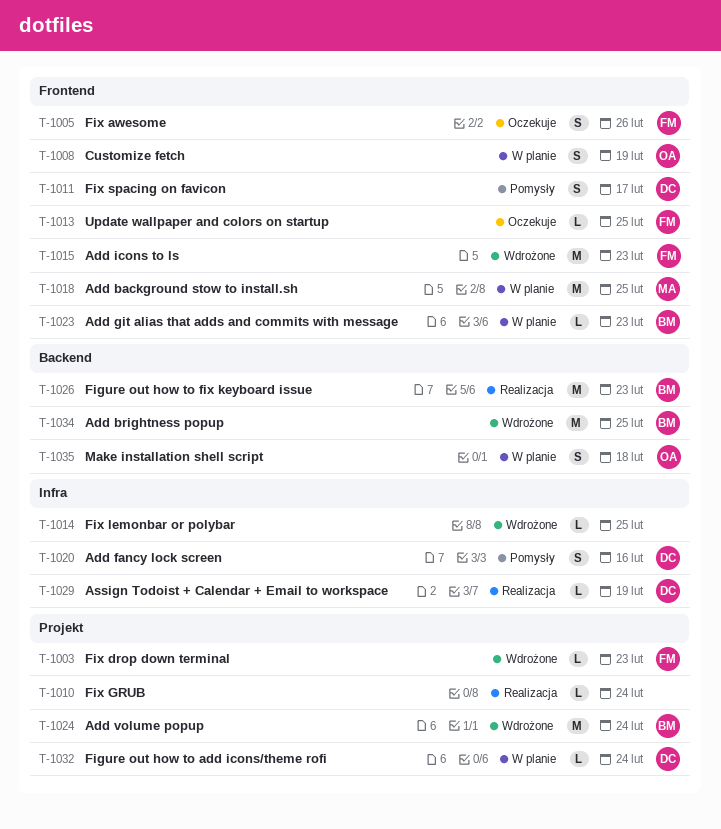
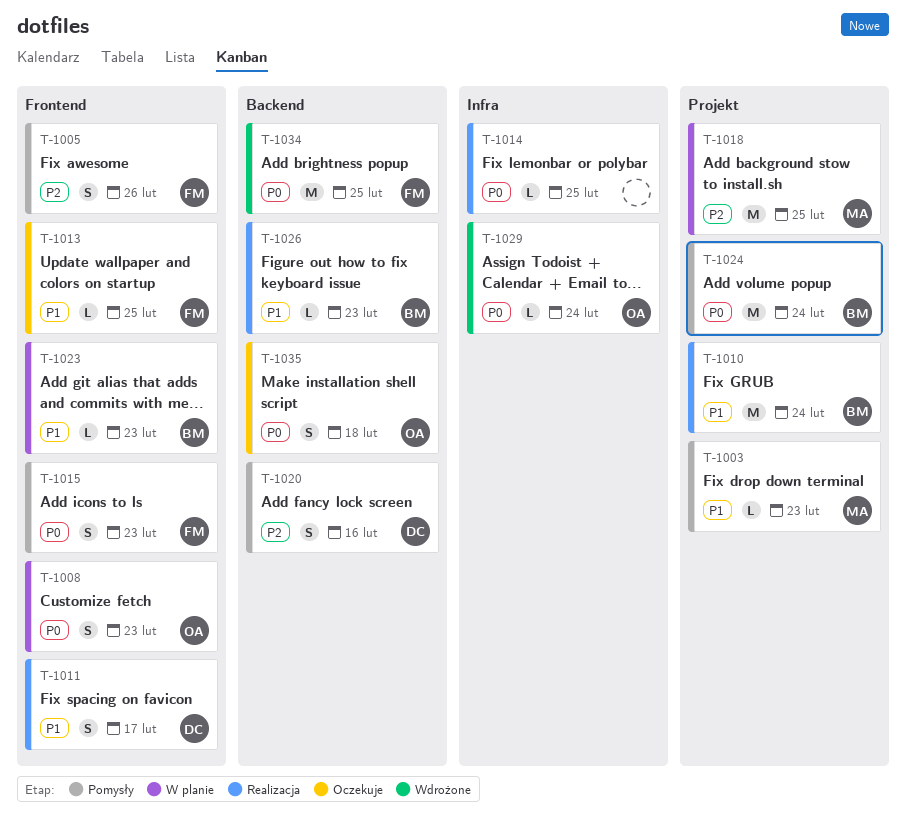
T-1003, status: Wdrożone -> Pomysły
T-1003, owner: FM -> MA
T-1005, status: Oczekuje -> Pomysły
T-1008, due: Feb 19 -> Feb 23
T-1010, owner: none -> BM
T-1010, estimate: L -> M
T-1011, status: Pomysły -> Realizacja
T-1014, status: Wdrożone -> Realizacja
T-1015, status: Wdrożone -> Pomysły
T-1015, estimate: M -> S
T-1018, label: Frontend -> Projekt
T-1020, label: Infra -> Backend
T-1024, status: Wdrożone -> Pomysły
T-1026, estimate: M -> L
T-1029, status: Realizacja -> Wdrożone
T-1029, owner: DC -> OA
T-1029, due: Feb 19 -> Feb 24
T-1032: present -> none
T-1034, owner: BM -> FM
T-1035, status: W planie -> Oczekuje

